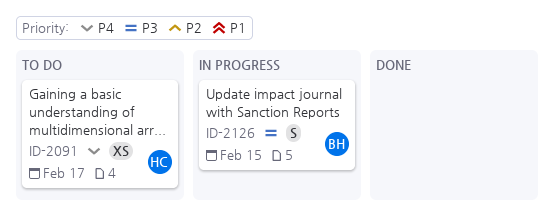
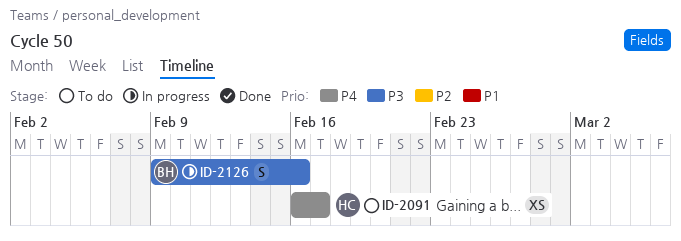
ID-2126, due: Feb 15 -> Feb 16

